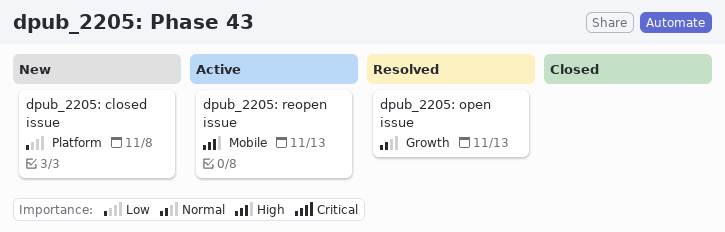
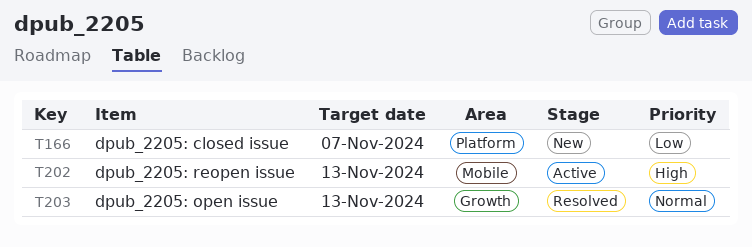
dpub_2205: closed issue, due: Nov 8 -> Nov 7

